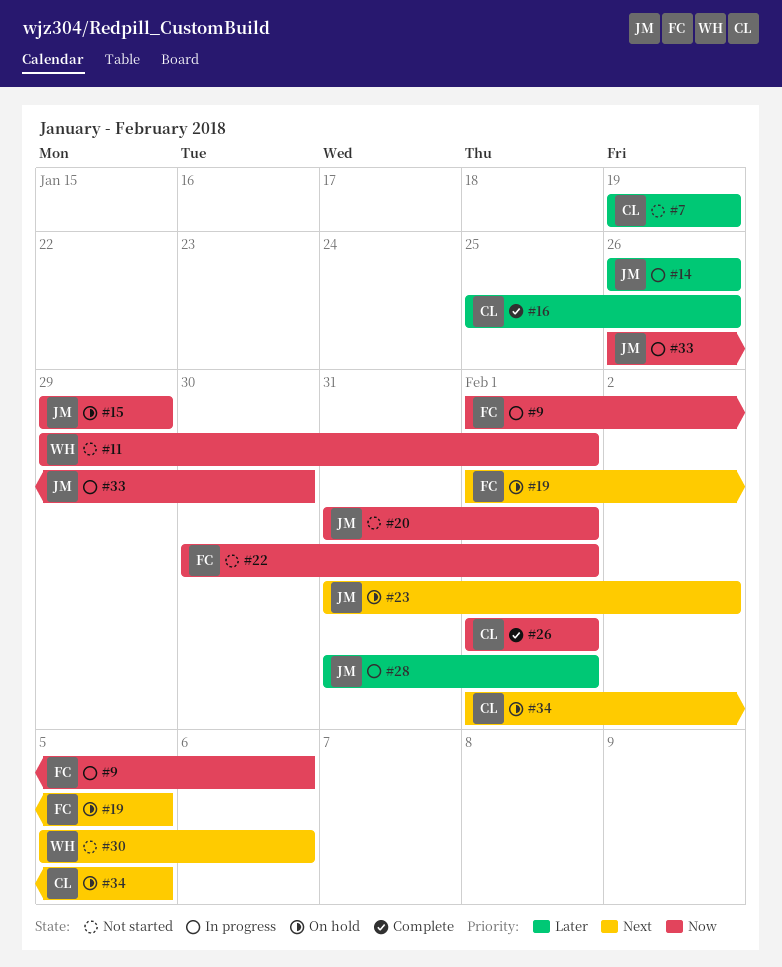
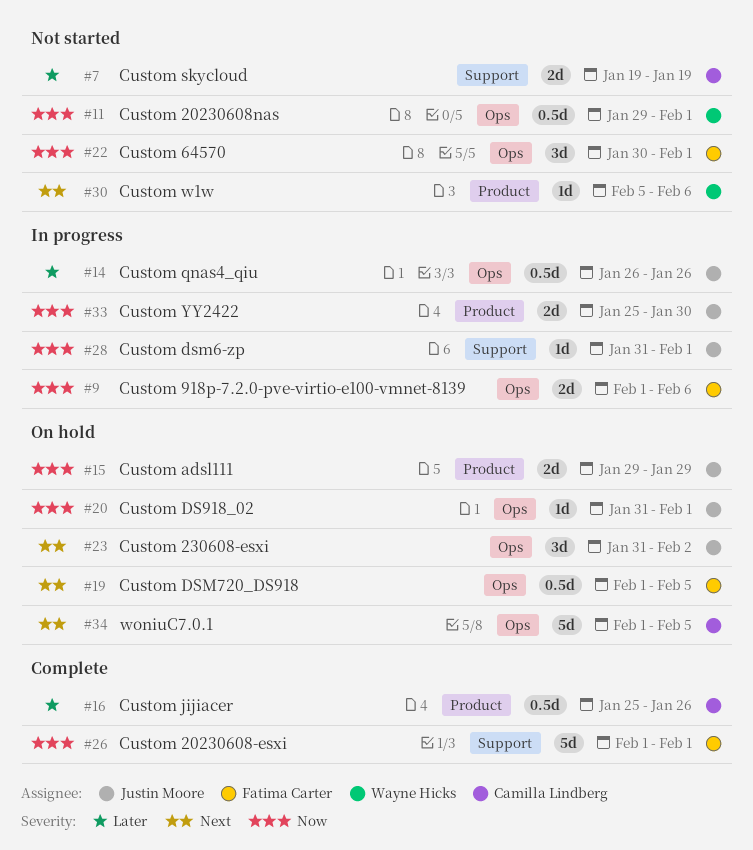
#20, status: Not started -> On hold
#26, owner: Camilla Lindberg -> Fatima Carter
#28, priority: Later -> Now
#33, start: Jan 26 -> Jan 25

